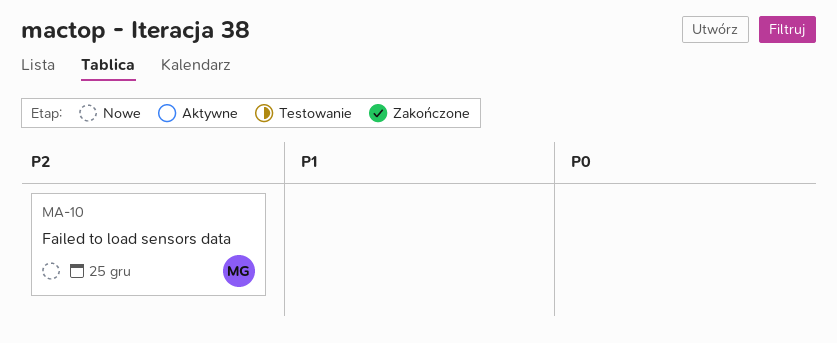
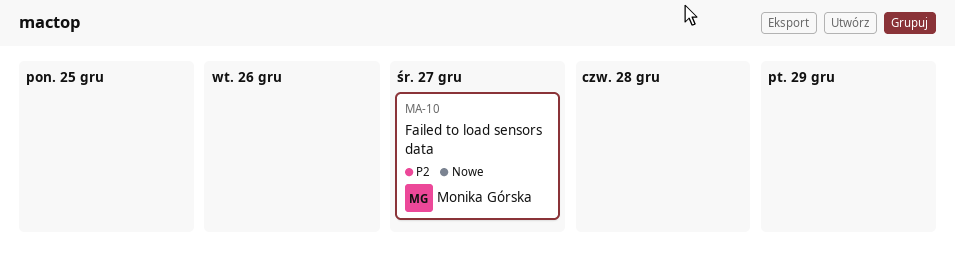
MA-10, due: Dec 25 -> Dec 27

